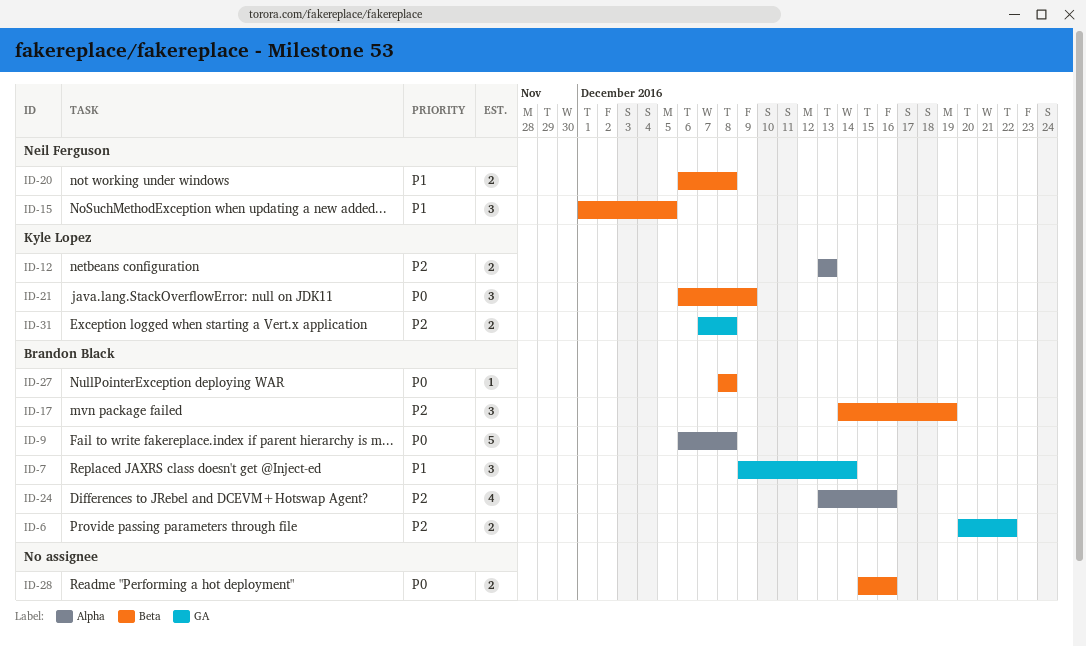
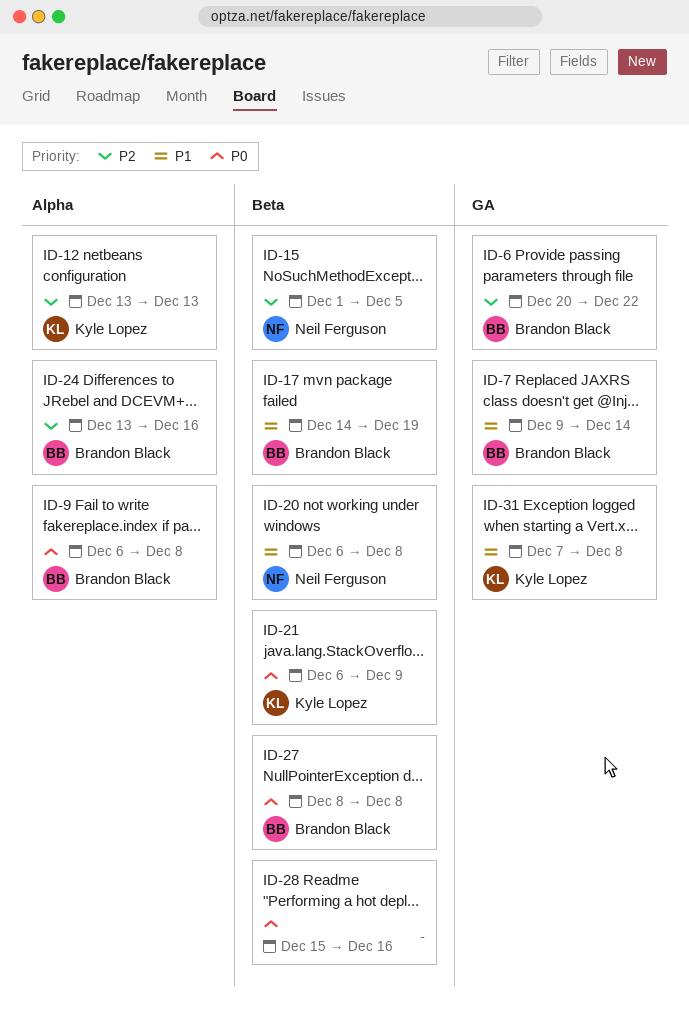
ID-15, priority: P1 -> P2
ID-17, priority: P2 -> P1
ID-31, priority: P2 -> P1

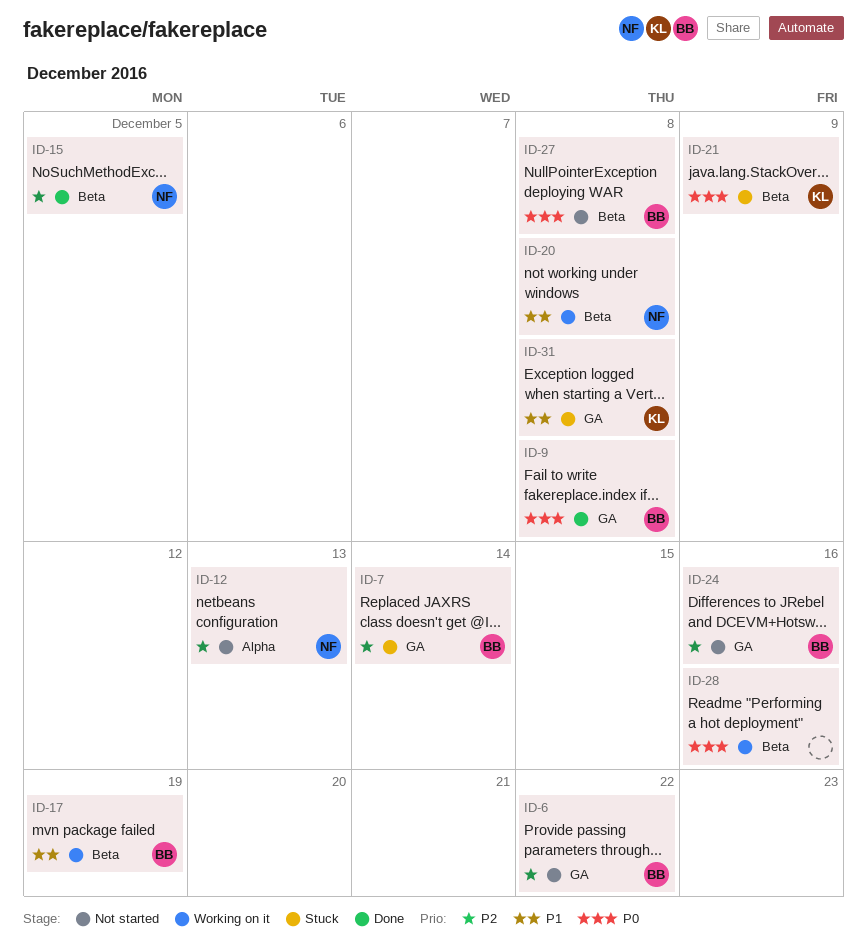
ID-7, priority: P1 -> P2
ID-9, label: Alpha -> GA
ID-12, owner: Kyle Lopez -> Neil Ferguson
ID-24, label: Alpha -> GA

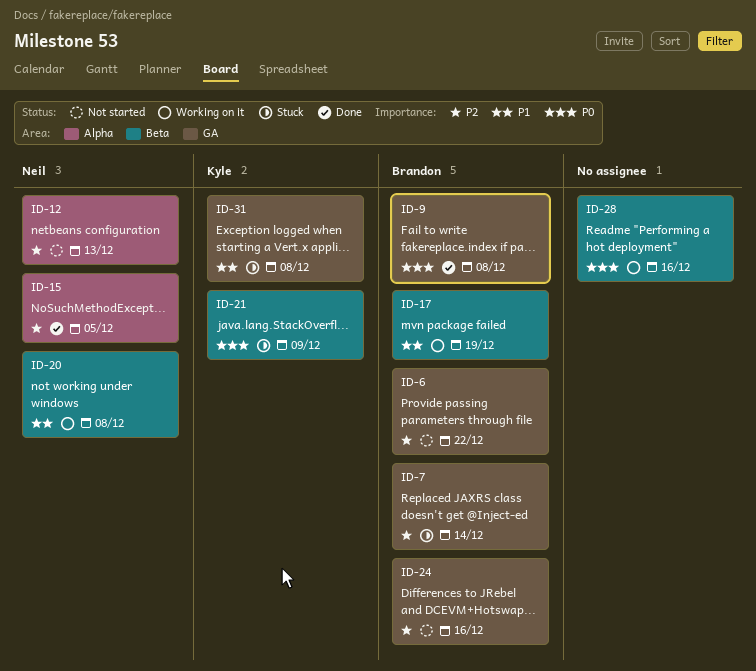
ID-15, label: Beta -> Alpha
ID-27: present -> none

